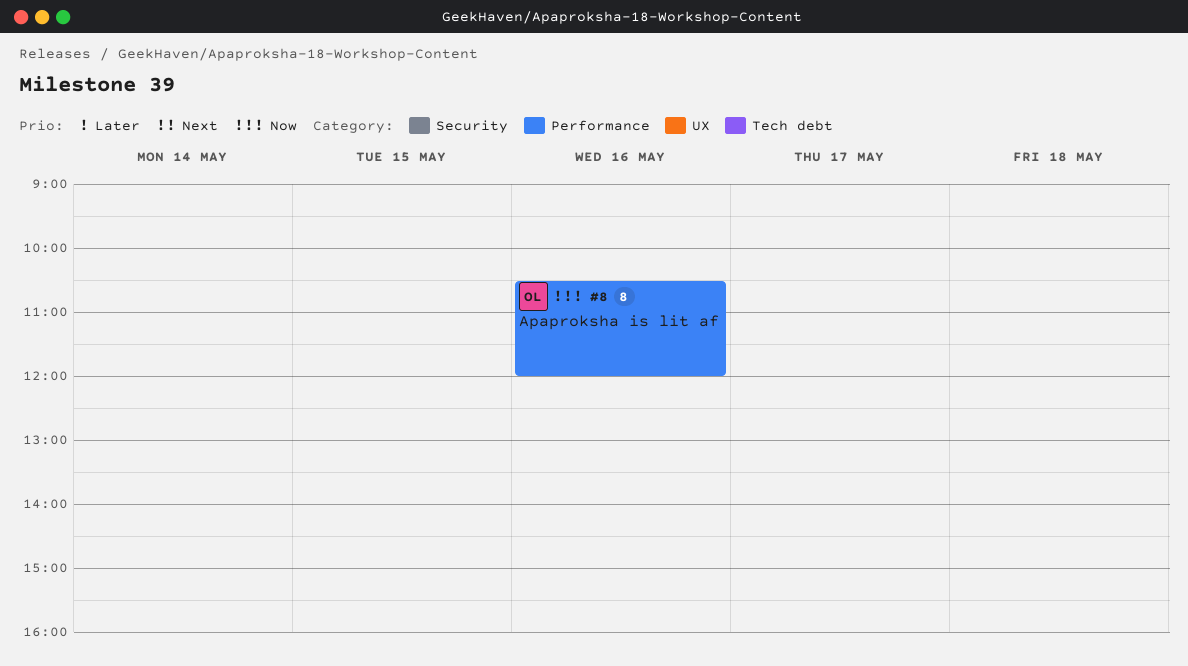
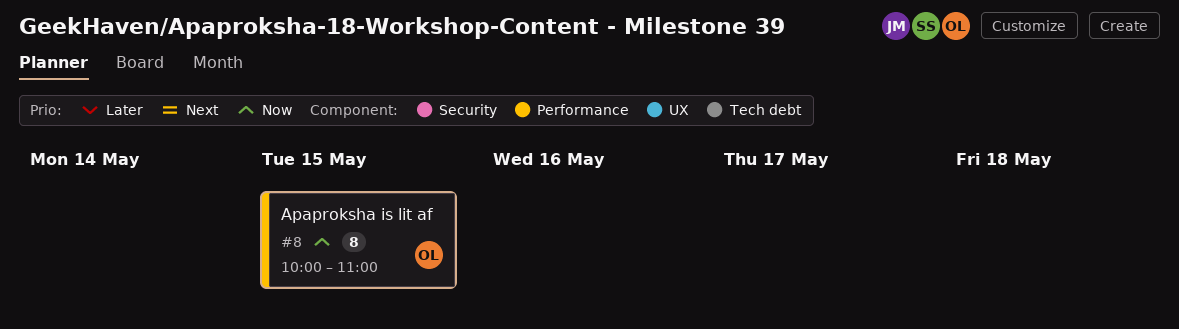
#8, day: May 16 -> May 15
#8, begins: 10:30 -> 10:00
#8, ends: 12:00 -> 11:00

